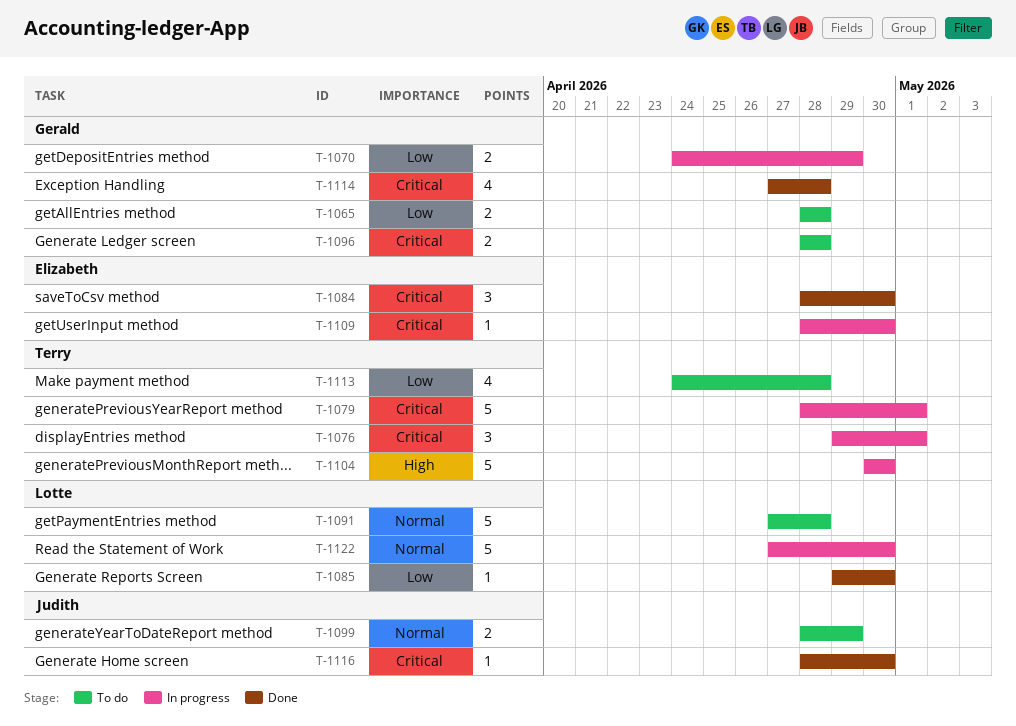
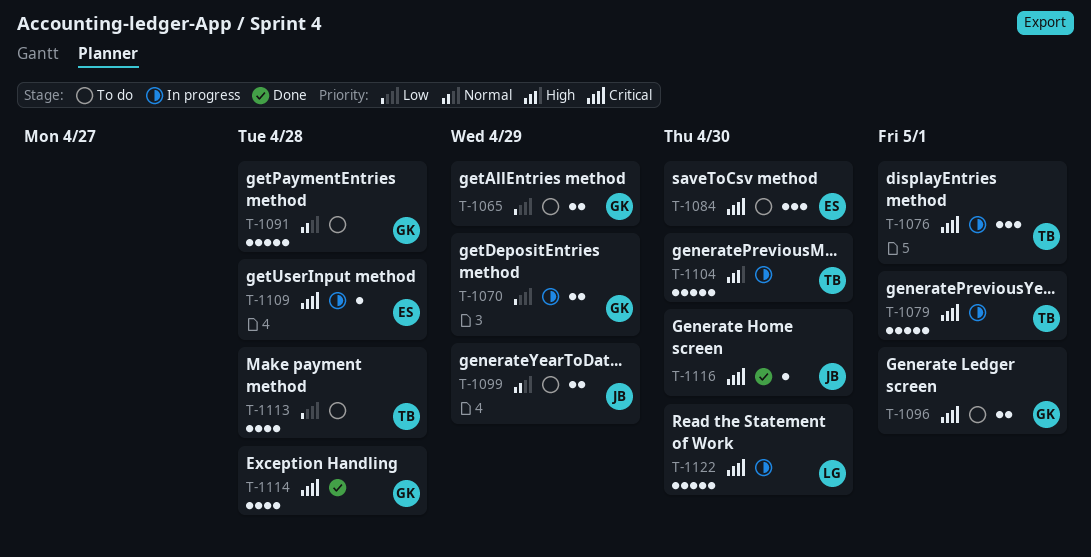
T-1065, due: Apr 28 -> Apr 29
T-1084, status: Done -> To do
T-1085: present -> none
T-1091, owner: Lotte -> Gerald
T-1096, due: Apr 28 -> May 1
T-1109, due: Apr 30 -> Apr 28
T-1122, priority: Normal -> Critical

